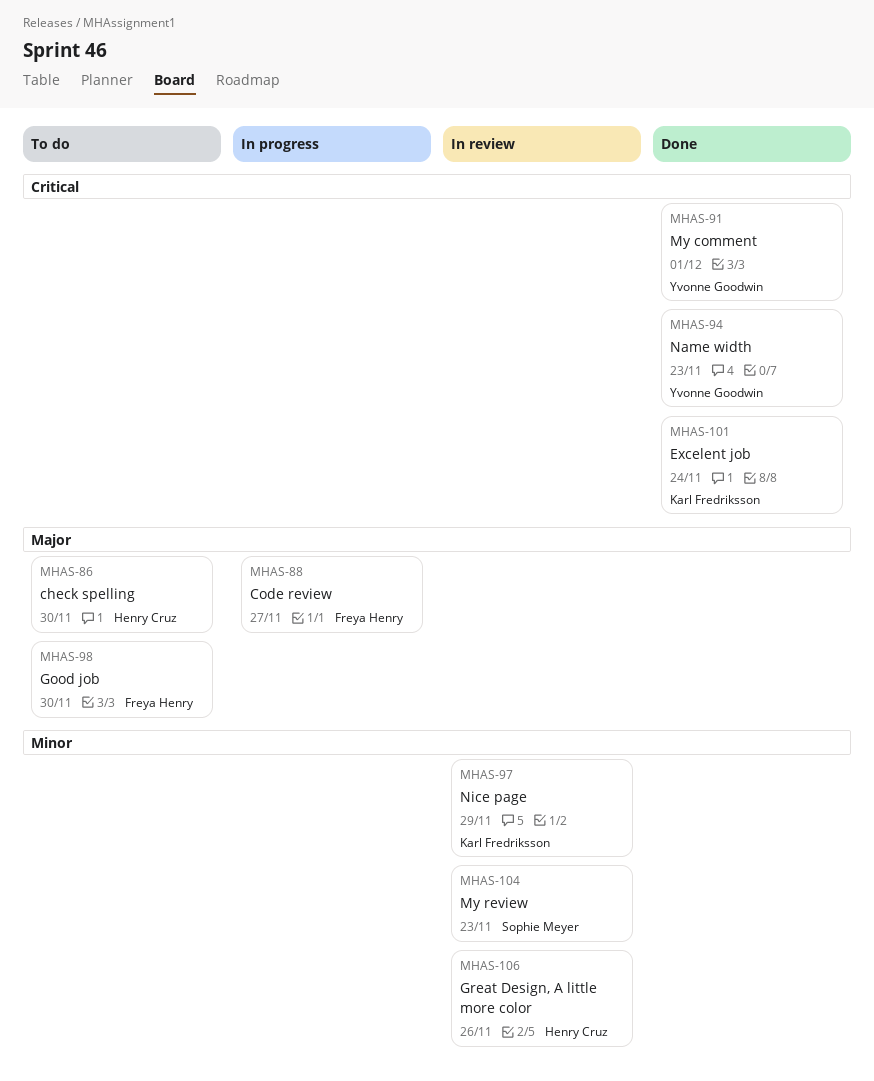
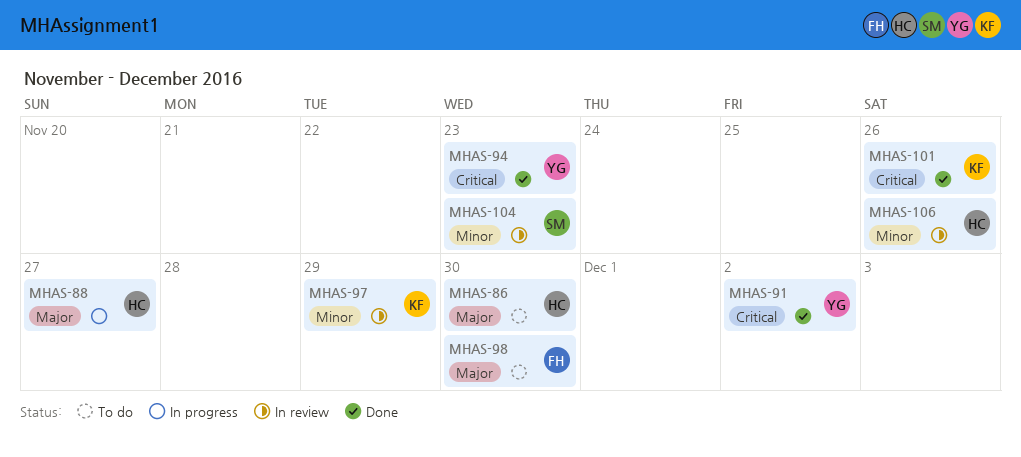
MHAS-88, owner: Freya Henry -> Henry Cruz
MHAS-91, due: Dec 1 -> Dec 2
MHAS-101, due: Nov 24 -> Nov 26

